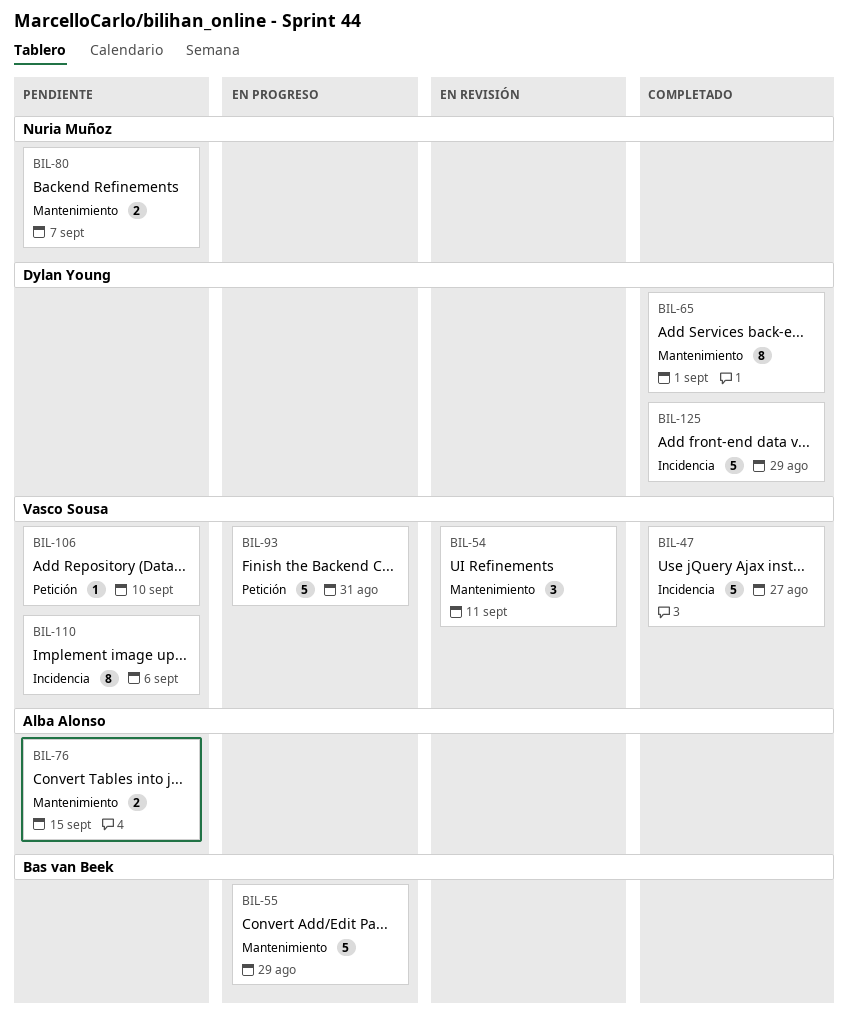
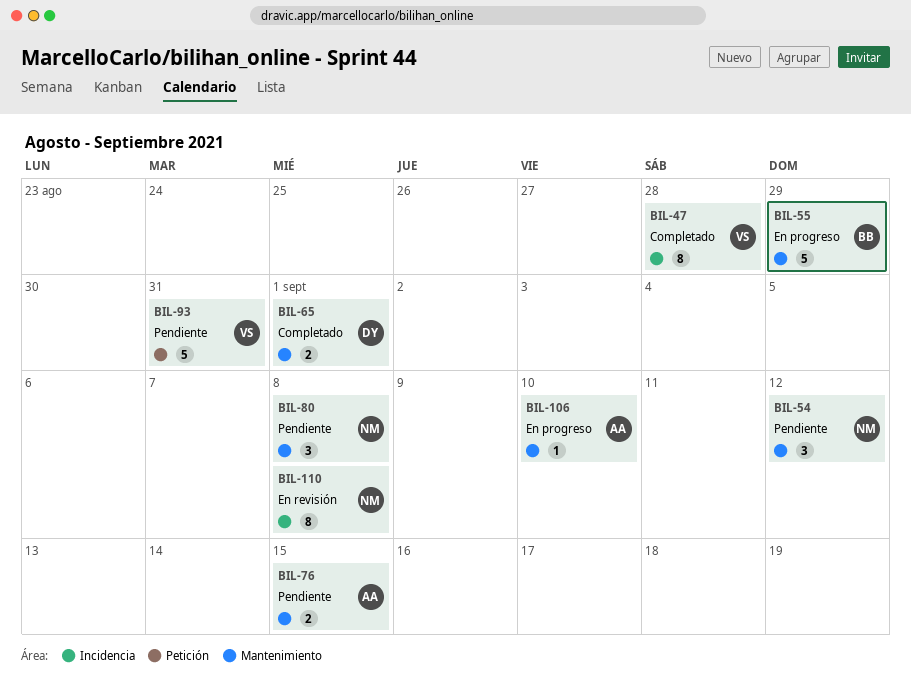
BIL-47, estimate: 5 -> 8
BIL-47, due: Aug 27 -> Aug 28
BIL-54, status: En revisión -> Pendiente
BIL-54, owner: Vasco Sousa -> Nuria Muñoz
BIL-54, due: Sep 11 -> Sep 12
BIL-65, estimate: 8 -> 2
BIL-80, estimate: 2 -> 3
BIL-80, due: Sep 7 -> Sep 8
BIL-93, status: En progreso -> Pendiente
BIL-106, status: Pendiente -> En progreso
BIL-106, owner: Vasco Sousa -> Alba Alonso
BIL-106, label: Petición -> Mantenimiento
BIL-110, status: Pendiente -> En revisión
BIL-110, owner: Vasco Sousa -> Nuria Muñoz
BIL-110, due: Sep 6 -> Sep 8
BIL-125: present -> none

